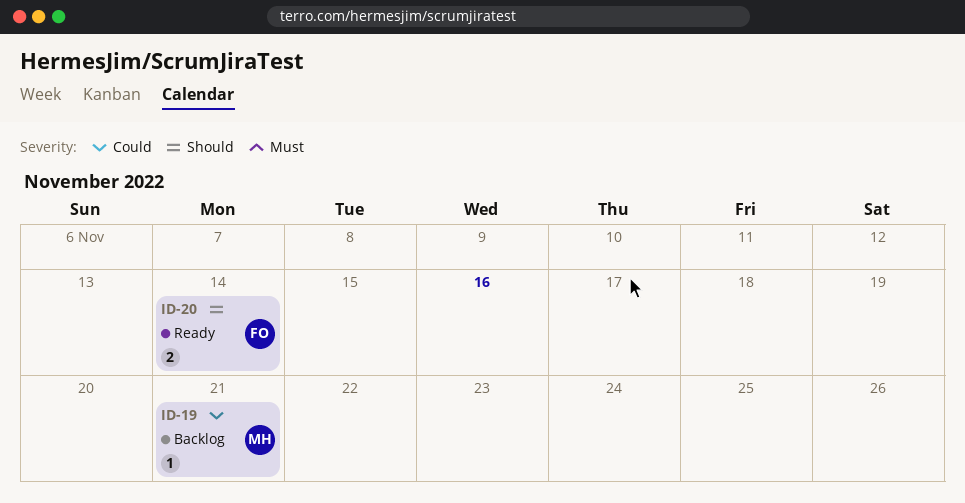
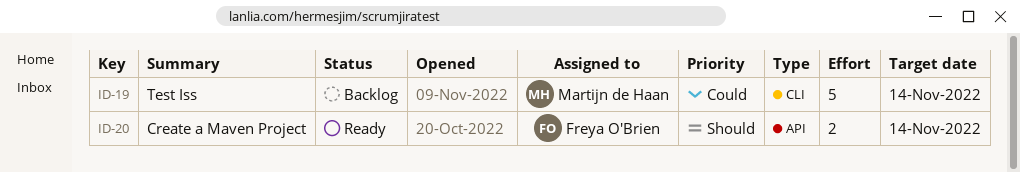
ID-19, estimate: 1 -> 5
ID-19, due: Nov 21 -> Nov 14

